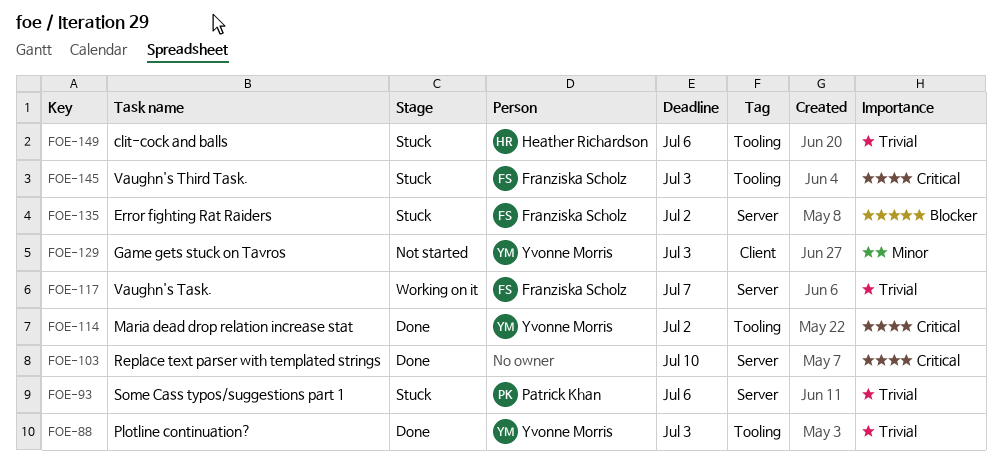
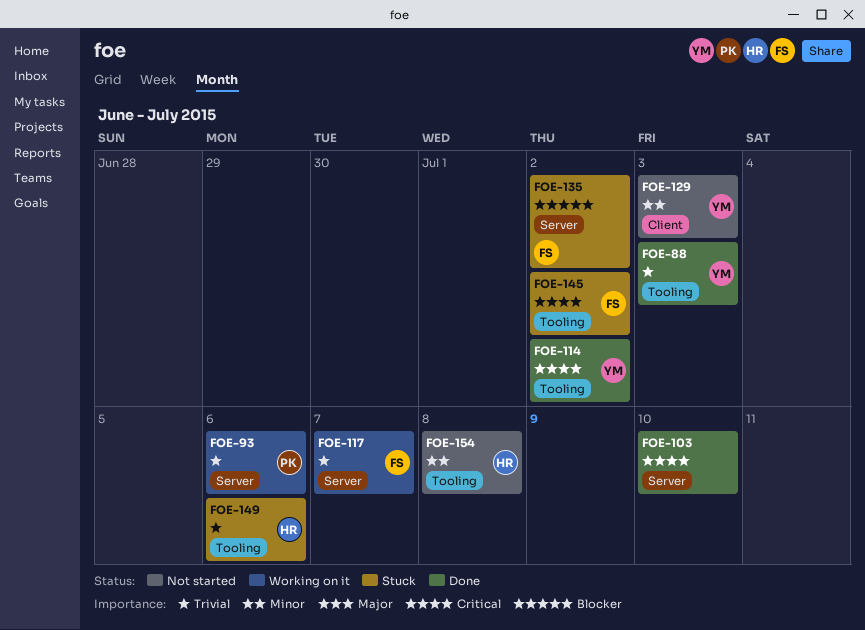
FOE-93, status: Stuck -> Working on it
FOE-145, due: Jul 3 -> Jul 2
FOE-154: none -> present

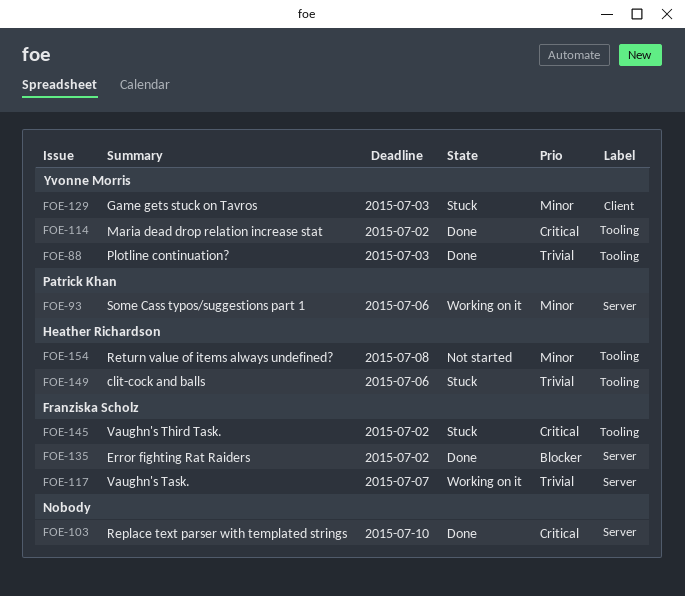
FOE-93, priority: Trivial -> Minor
FOE-129, status: Not started -> Stuck
FOE-135, status: Stuck -> Done

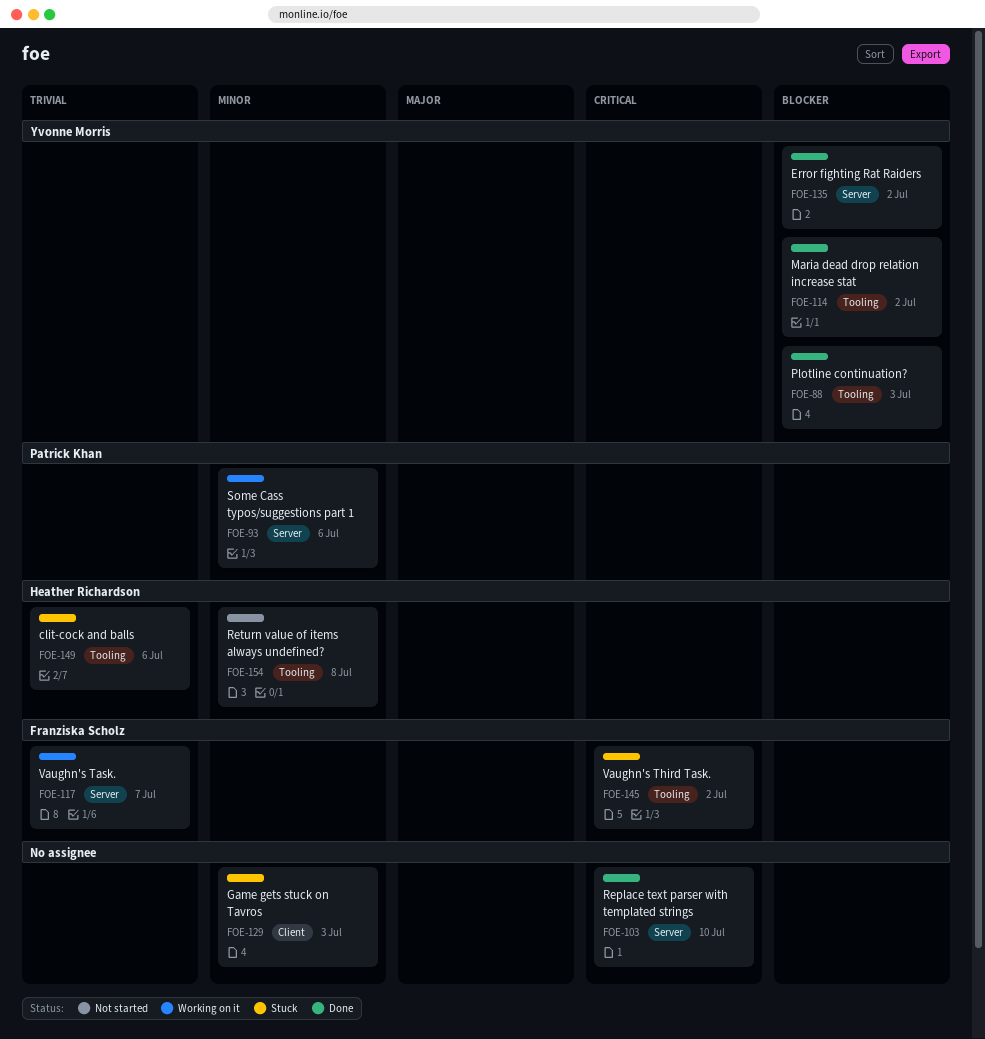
FOE-88, priority: Trivial -> Blocker
FOE-114, priority: Critical -> Blocker
FOE-129, owner: Yvonne Morris -> none
FOE-135, owner: Franziska Scholz -> Yvonne Morris

